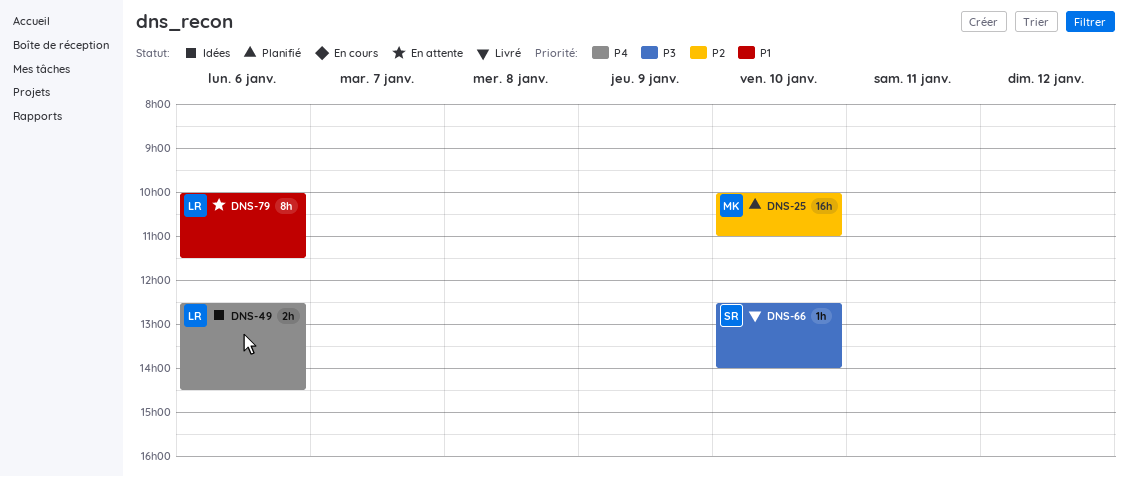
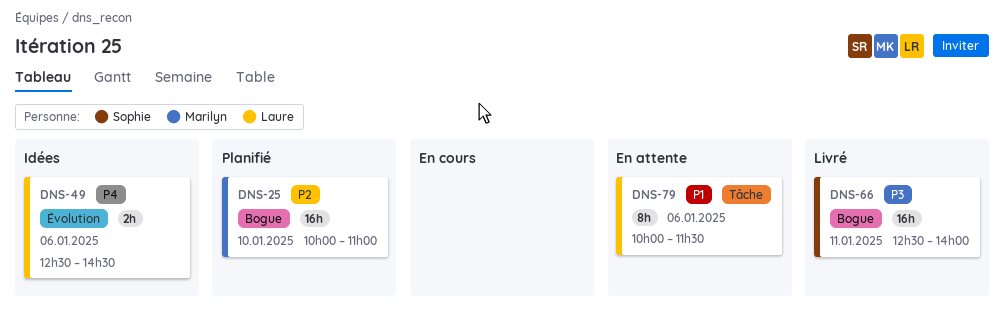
DNS-66, estimate: 1h -> 16h
DNS-66, day: Jan 10 -> Jan 11

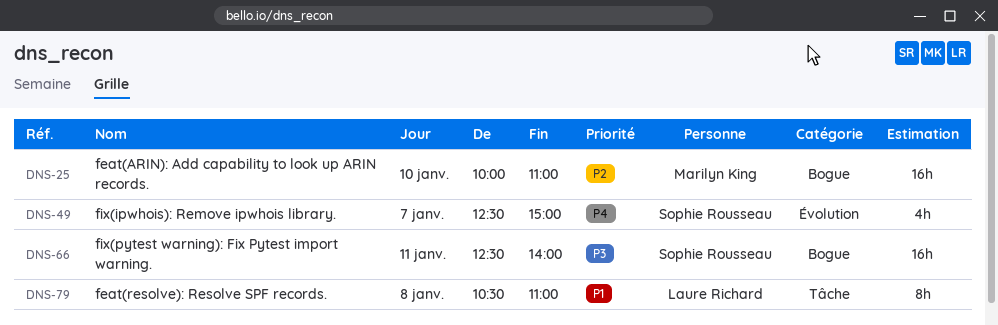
DNS-49, owner: Laure Richard -> Sophie Rousseau
DNS-49, estimate: 2h -> 4h
DNS-49, day: Jan 6 -> Jan 7
DNS-49, ends: 14:30 -> 15:00
DNS-79, day: Jan 6 -> Jan 8
DNS-79, begins: 10:00 -> 10:30
DNS-79, ends: 11:30 -> 11:00

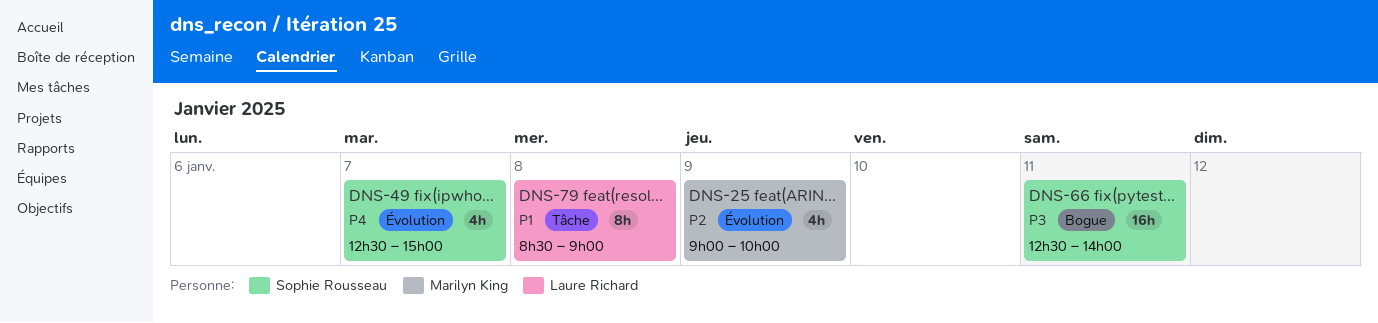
DNS-25, label: Bogue -> Évolution
DNS-25, estimate: 16h -> 4h
DNS-25, day: Jan 10 -> Jan 9
DNS-25, begins: 10:00 -> 09:00
DNS-25, ends: 11:00 -> 10:00
DNS-79, begins: 10:30 -> 08:30
DNS-79, ends: 11:00 -> 09:00

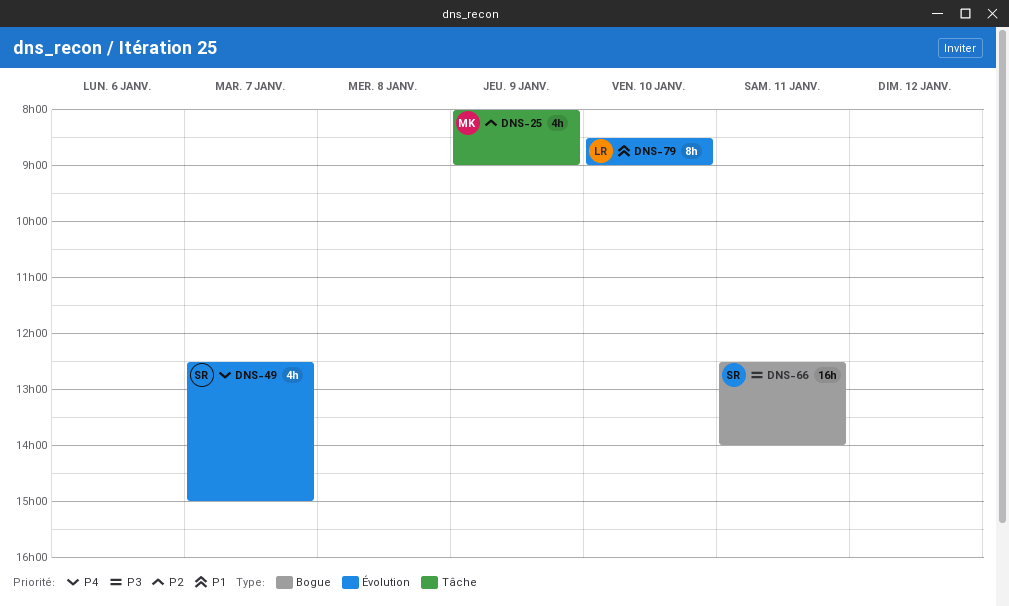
DNS-25, label: Évolution -> Tâche
DNS-25, begins: 09:00 -> 08:00
DNS-25, ends: 10:00 -> 09:00
DNS-79, label: Tâche -> Évolution
DNS-79, day: Jan 8 -> Jan 10

